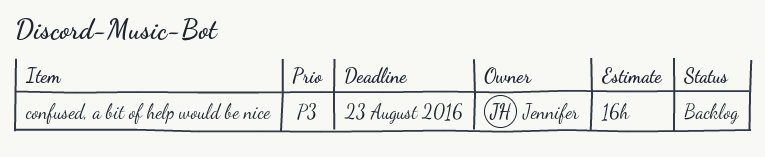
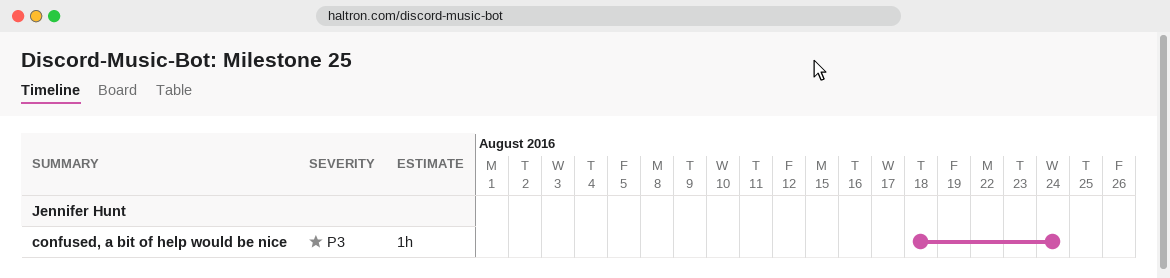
confused, a bit of help would be nice, estimate: 16h -> 1h
confused, a bit of help would be nice, due: Aug 23 -> Aug 24

